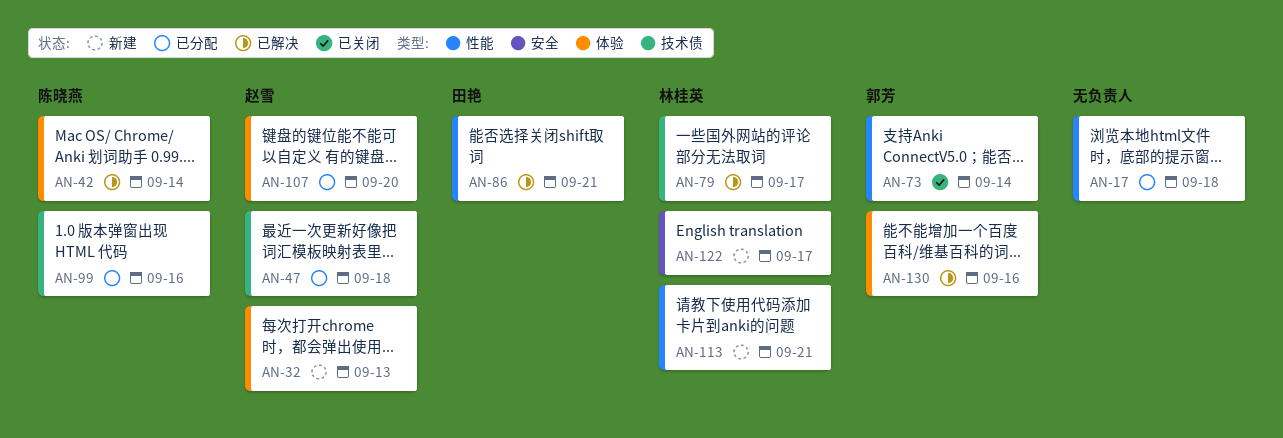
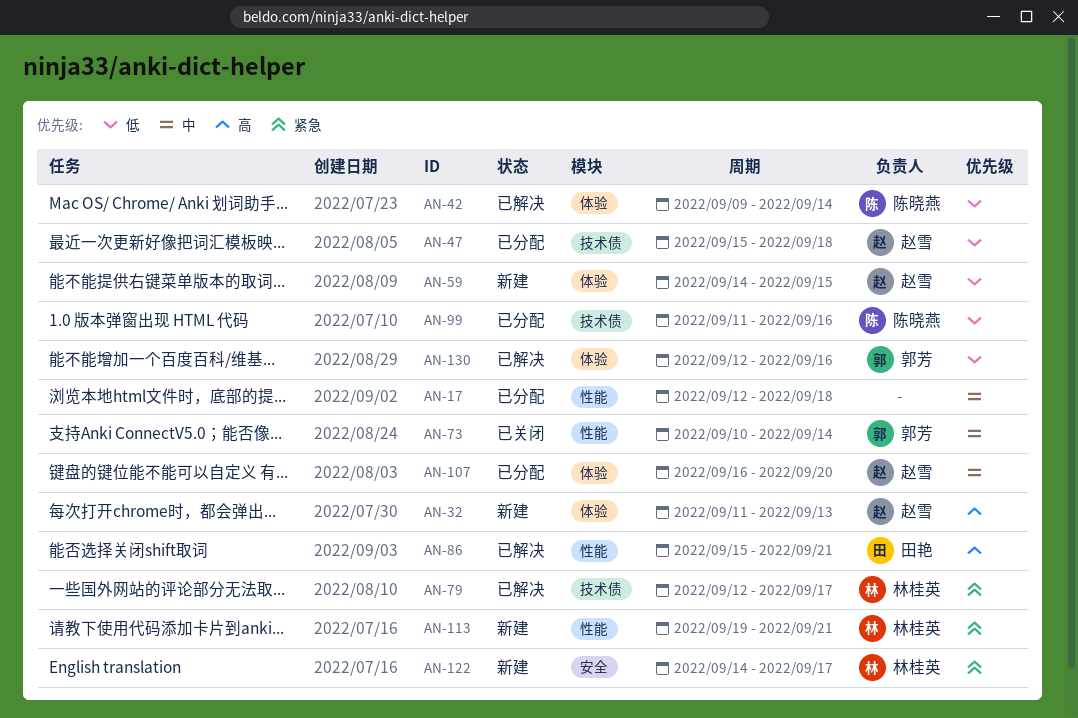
AN-59: none -> present

